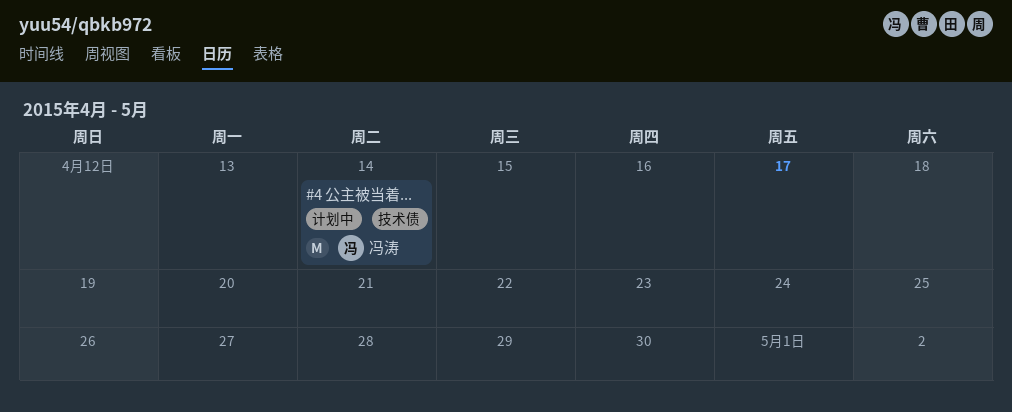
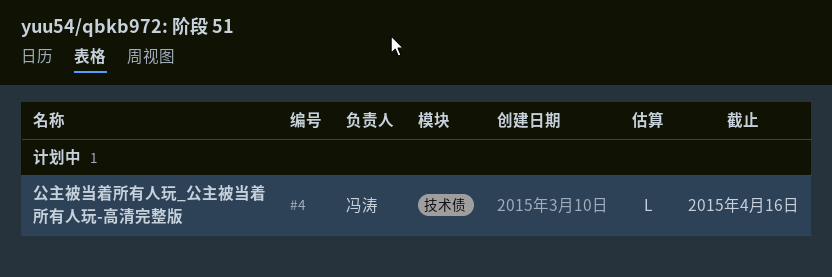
#4, estimate: M -> L
#4, due: Apr 14 -> Apr 16

